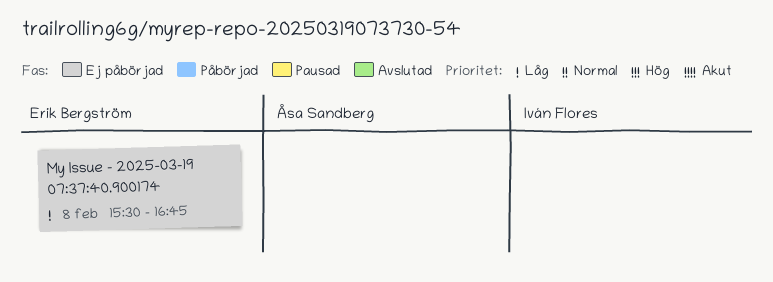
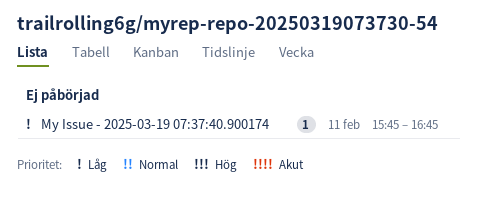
My Issue - 2025-03-19 07:37:40.900174, day: Feb 8 -> Feb 11
My Issue - 2025-03-19 07:37:40.900174, begins: 15:30 -> 15:45

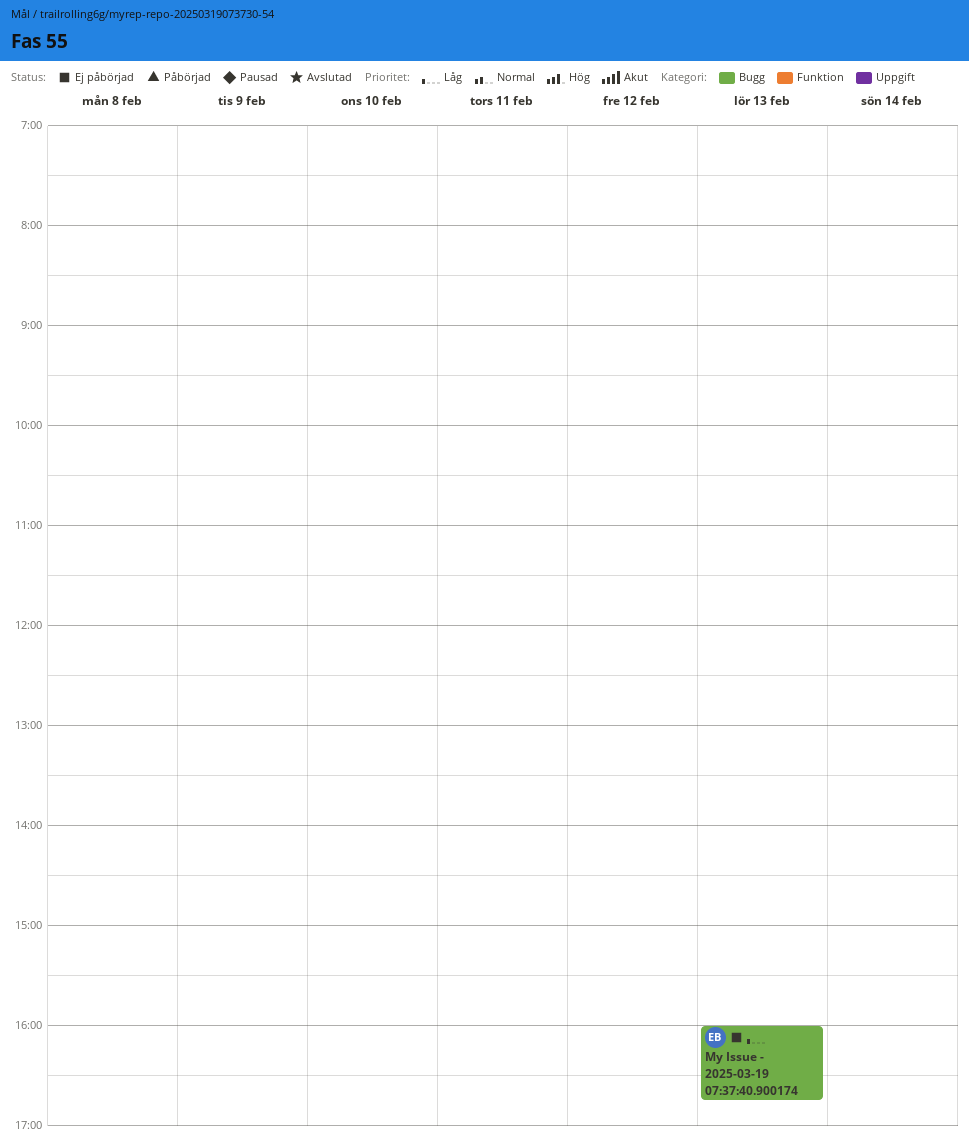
My Issue - 2025-03-19 07:37:40.900174, day: Feb 11 -> Feb 13
My Issue - 2025-03-19 07:37:40.900174, begins: 15:45 -> 16:00

